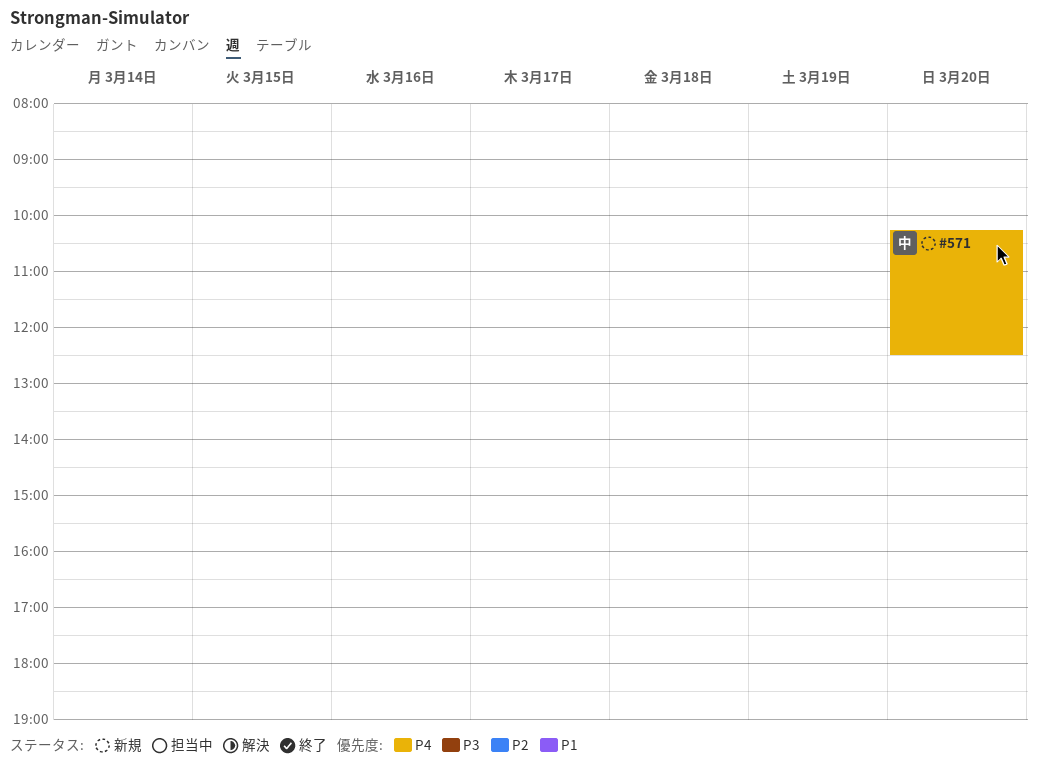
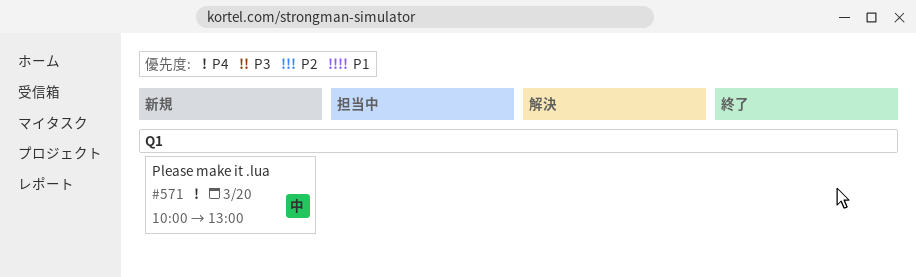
#571, begins: 10:15 -> 10:00
#571, ends: 12:30 -> 13:00

